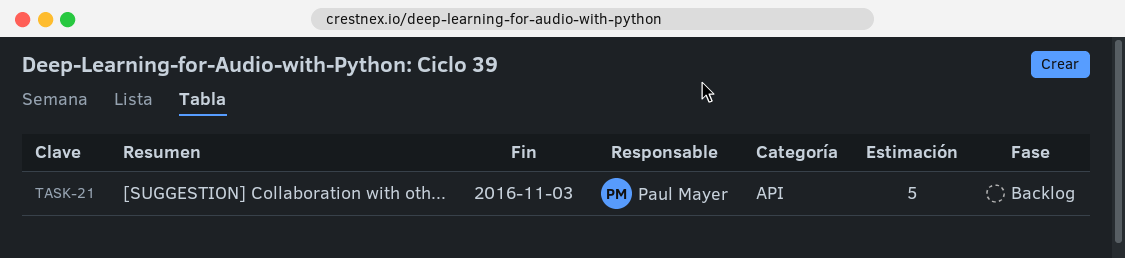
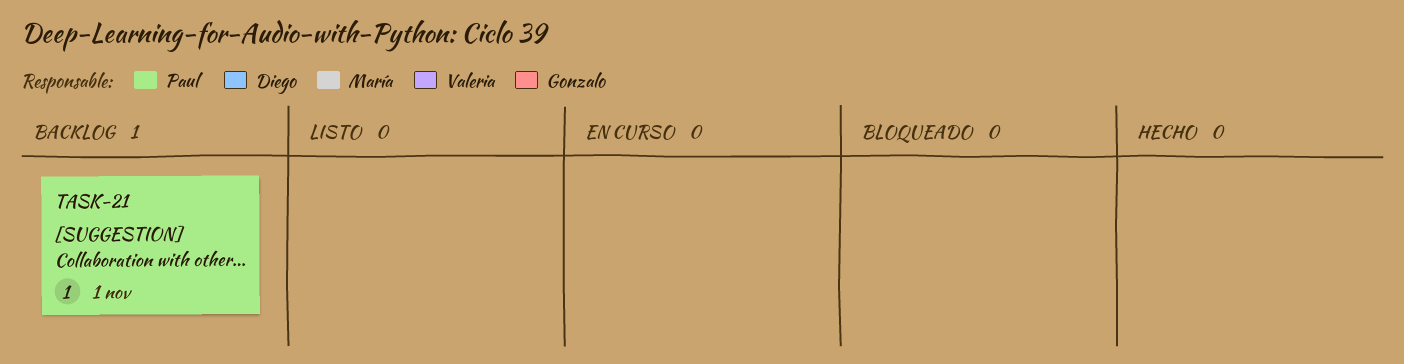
TASK-21, estimate: 5 -> 1
TASK-21, due: Nov 3 -> Nov 1

